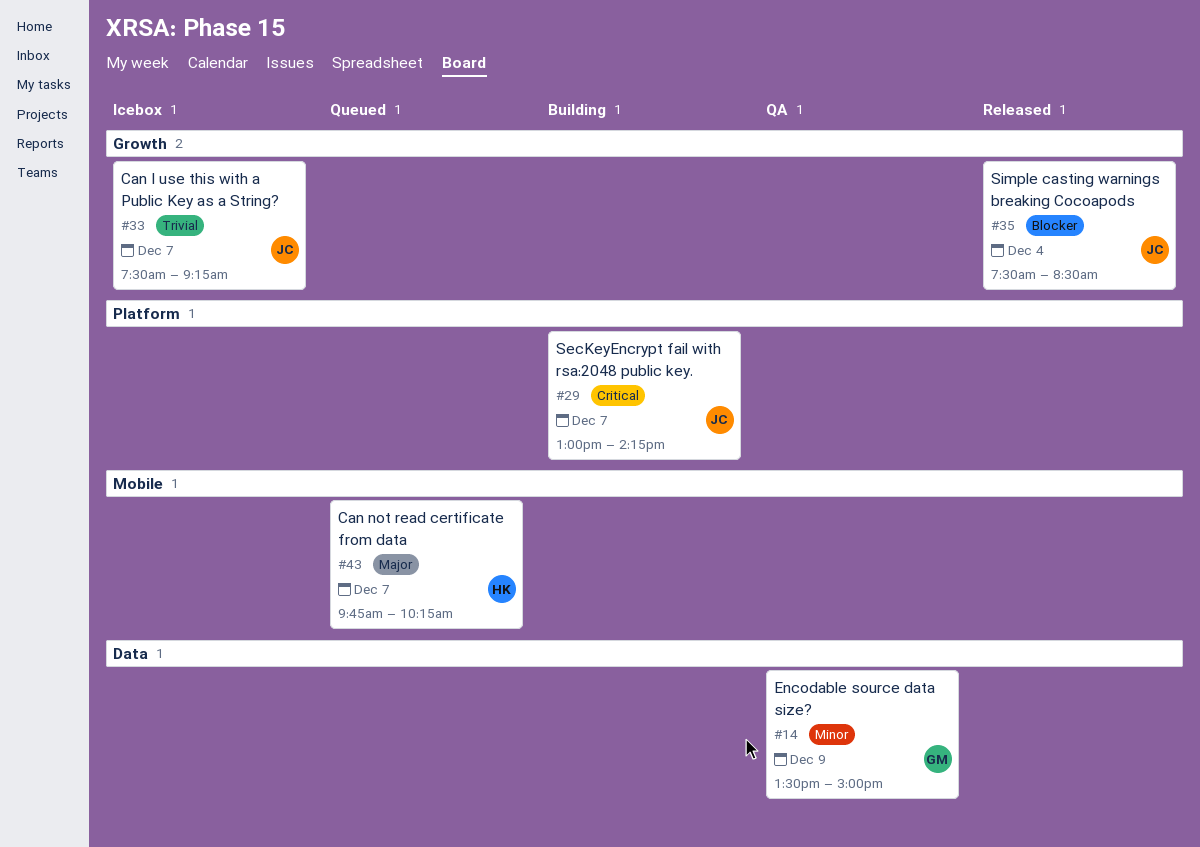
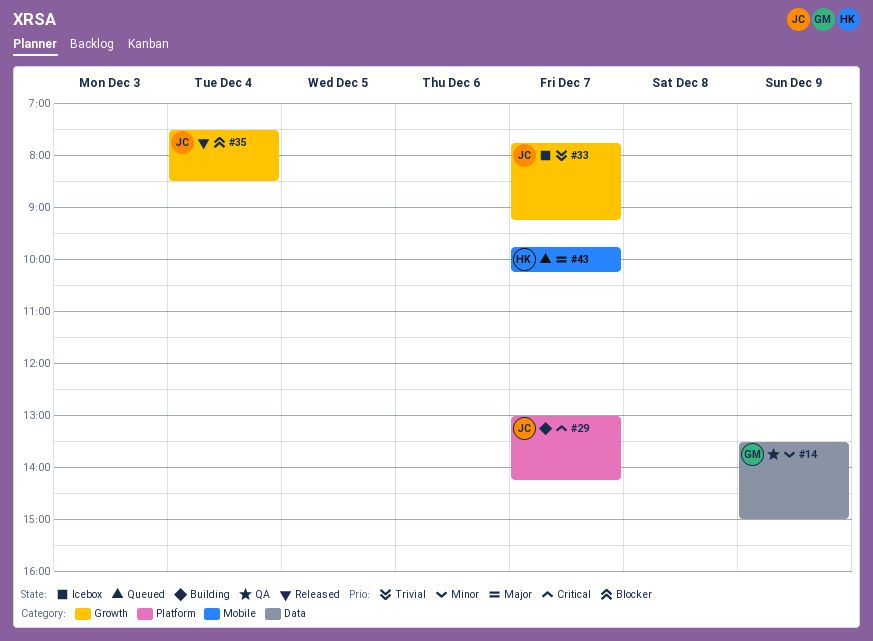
#33, begins: 07:30 -> 07:45

